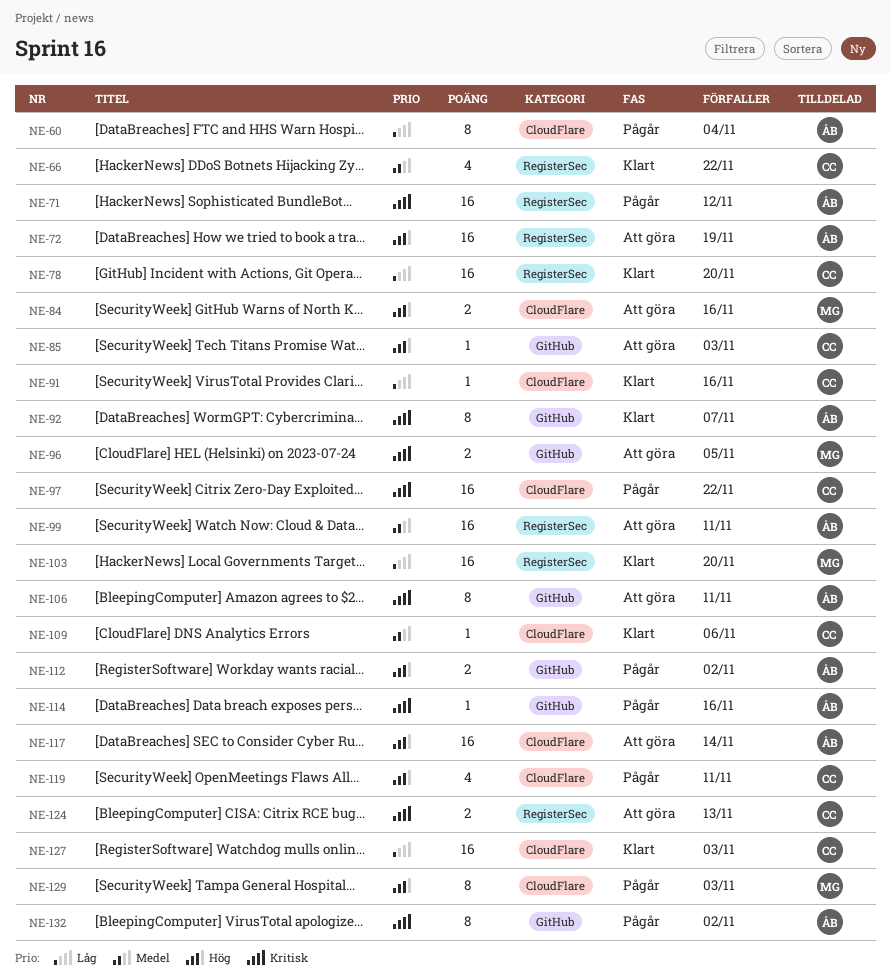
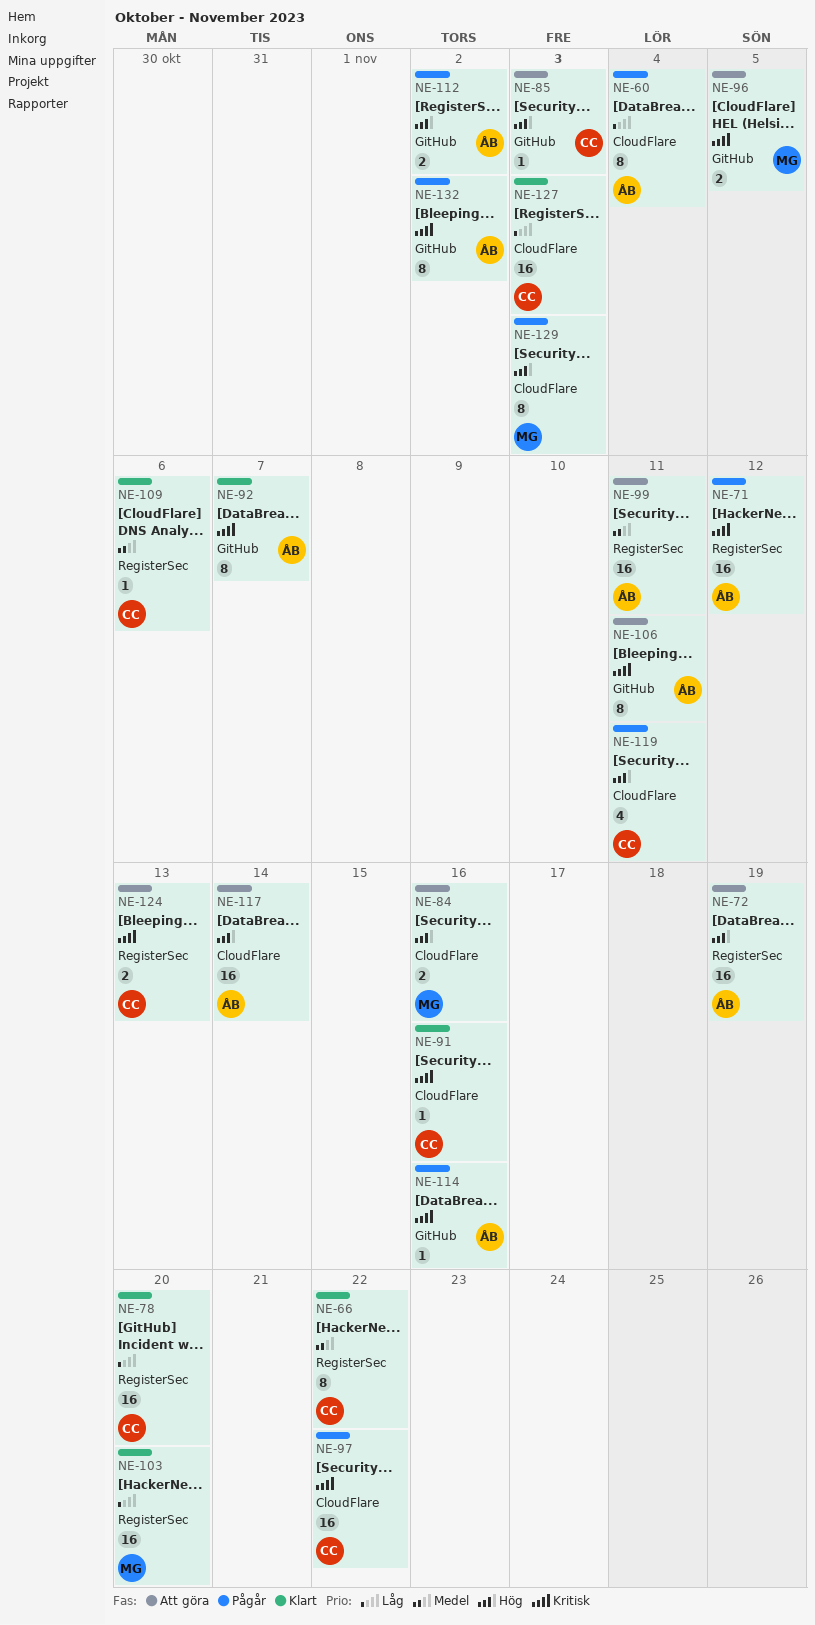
NE-66, estimate: 4 -> 8
NE-91, priority: Låg -> Kritisk
NE-109, label: CloudFlare -> RegisterSec

